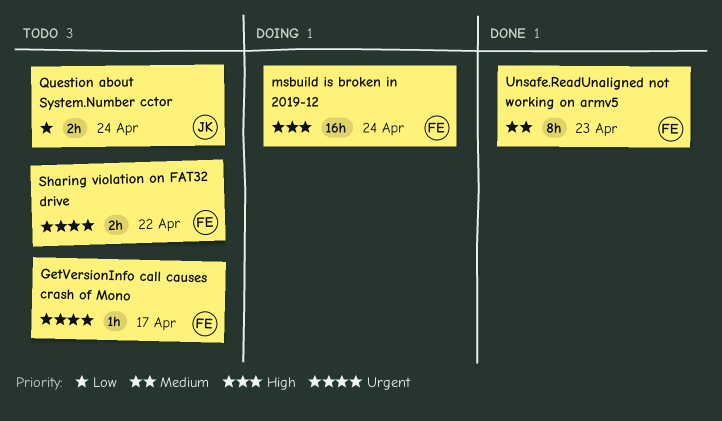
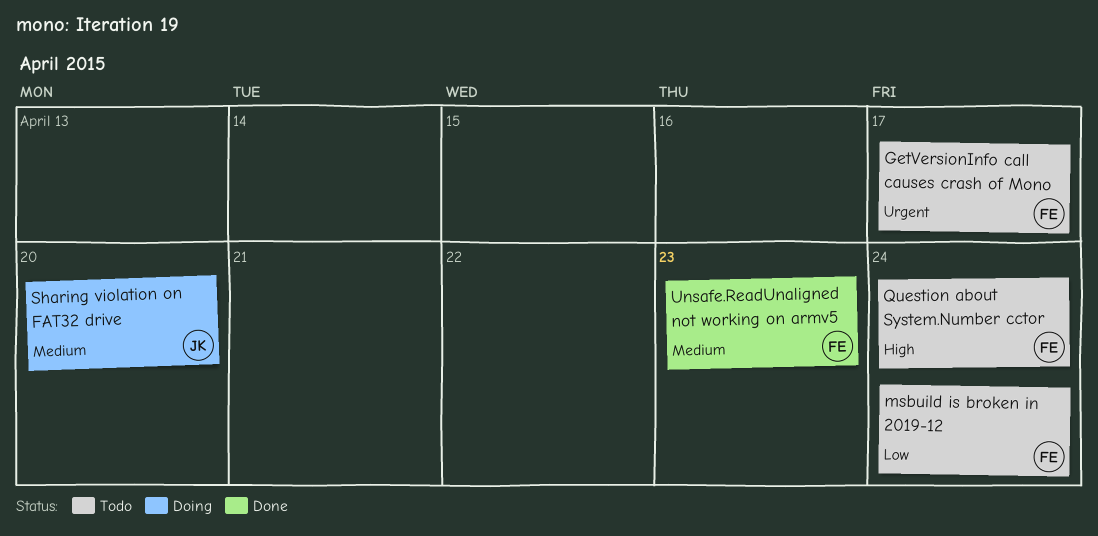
msbuild is broken in 2019-12, status: Doing -> Todo
msbuild is broken in 2019-12, priority: High -> Low
Question about System.Number cctor, owner: JK -> FE
Question about System.Number cctor, priority: Low -> High
Sharing violation on FAT32 drive, status: Todo -> Doing
Sharing violation on FAT32 drive, owner: FE -> JK
Sharing violation on FAT32 drive, priority: Urgent -> Medium
Sharing violation on FAT32 drive, due: Apr 22 -> Apr 20

